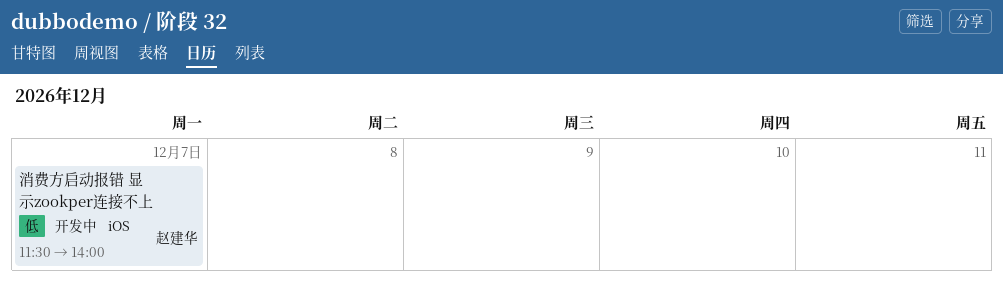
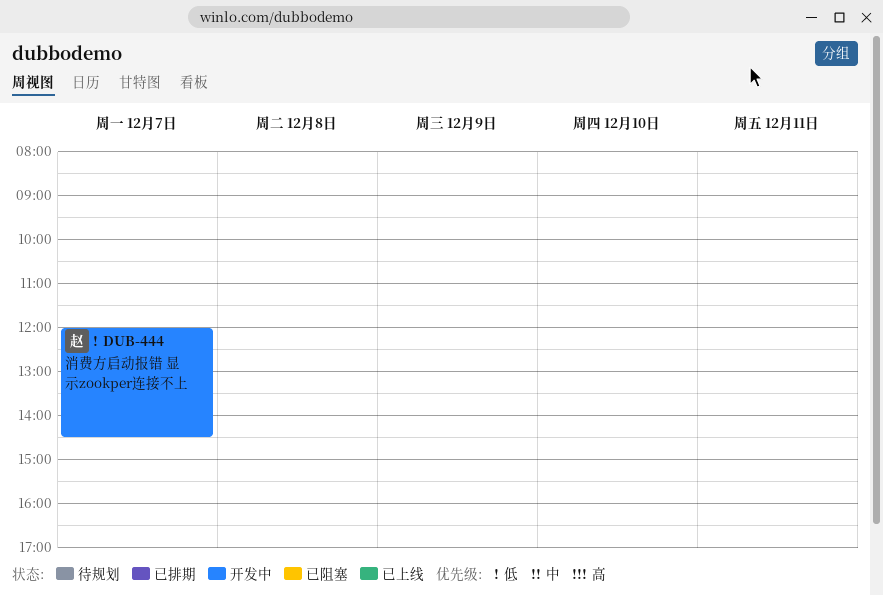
消费方启动报错 显示zookper连接不上, begins: 11:30 -> 12:00
消费方启动报错 显示zookper连接不上, ends: 14:00 -> 14:30

